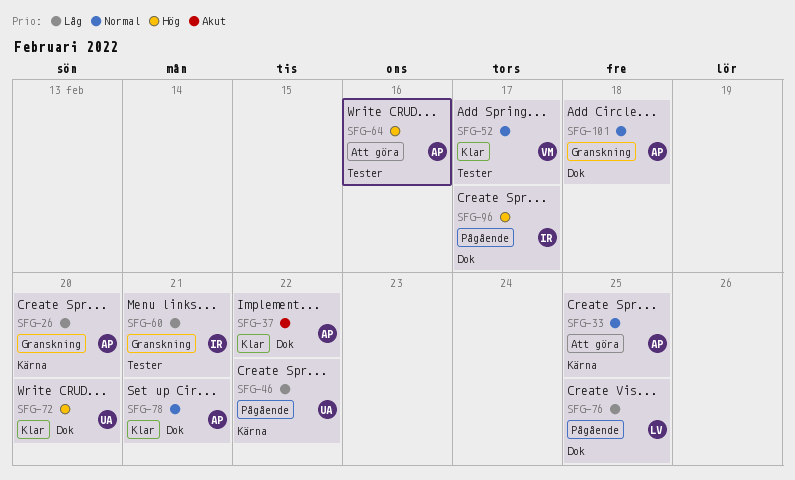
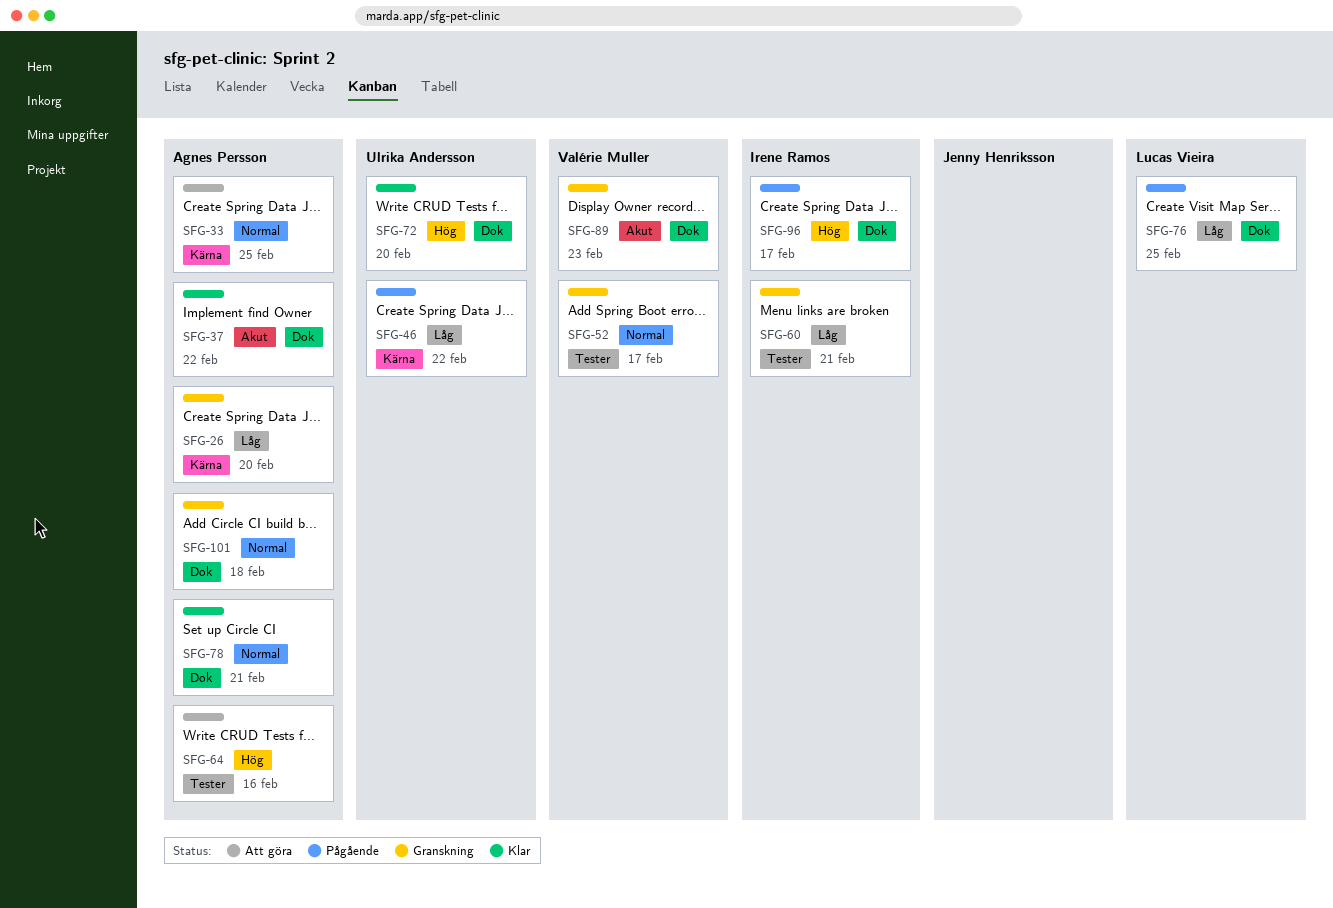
SFG-52, status: Klar -> Granskning
SFG-89: none -> present

